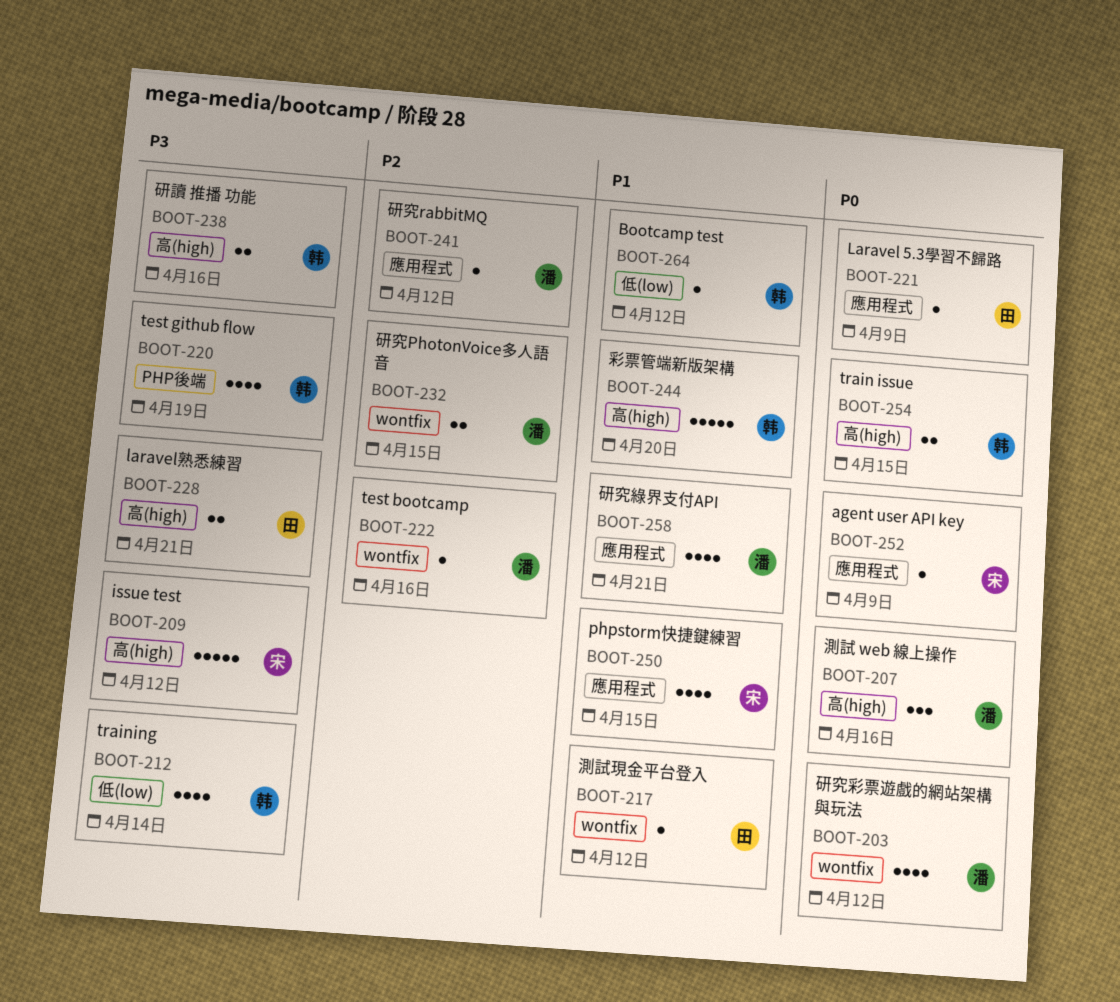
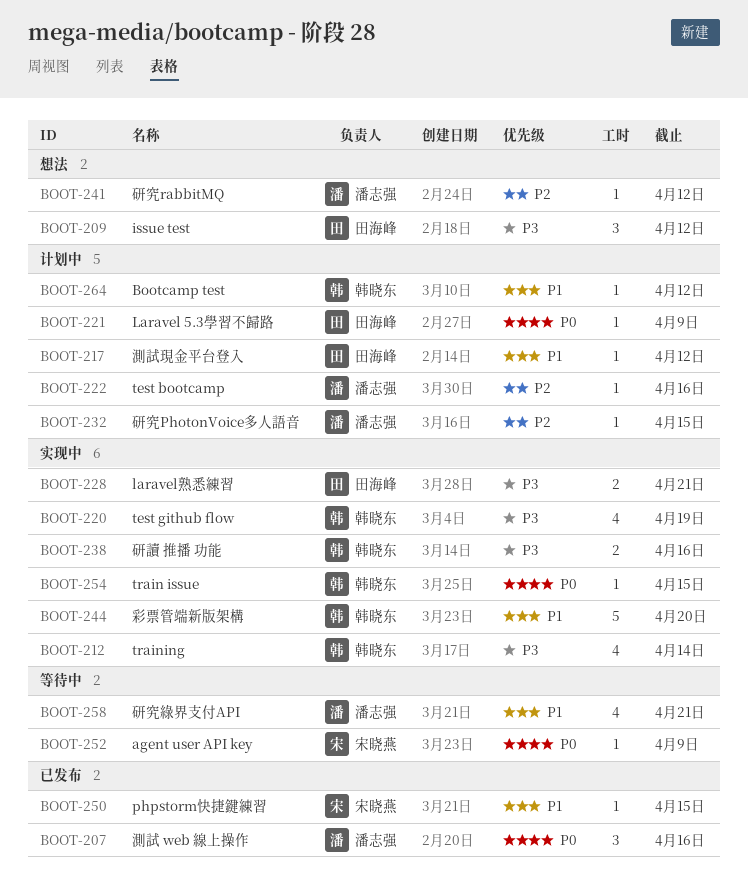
BOOT-203: present -> none
BOOT-209, owner: 宋晓燕 -> 田海峰
BOOT-209, estimate: 5 -> 3
BOOT-232, estimate: 2 -> 1
BOOT-250, estimate: 4 -> 1
BOOT-254, estimate: 2 -> 1

